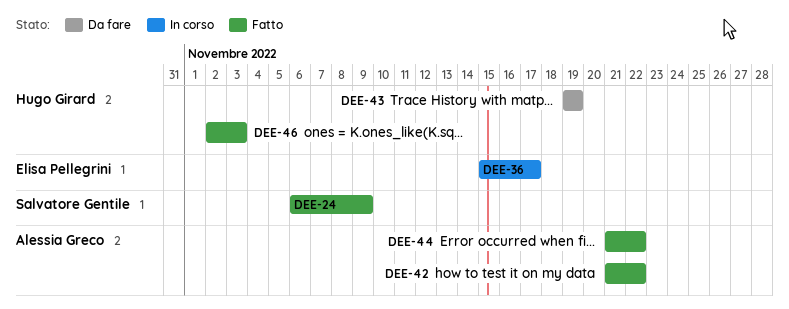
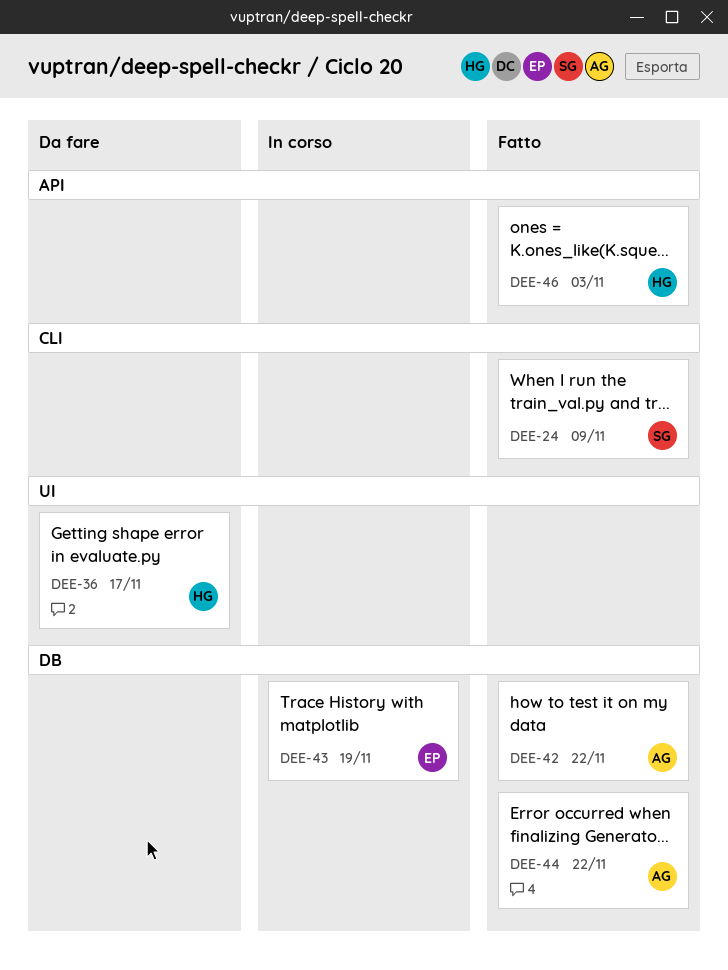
DEE-36, status: In corso -> Da fare
DEE-36, owner: Elisa Pellegrini -> Hugo Girard
DEE-43, status: Da fare -> In corso
DEE-43, owner: Hugo Girard -> Elisa Pellegrini

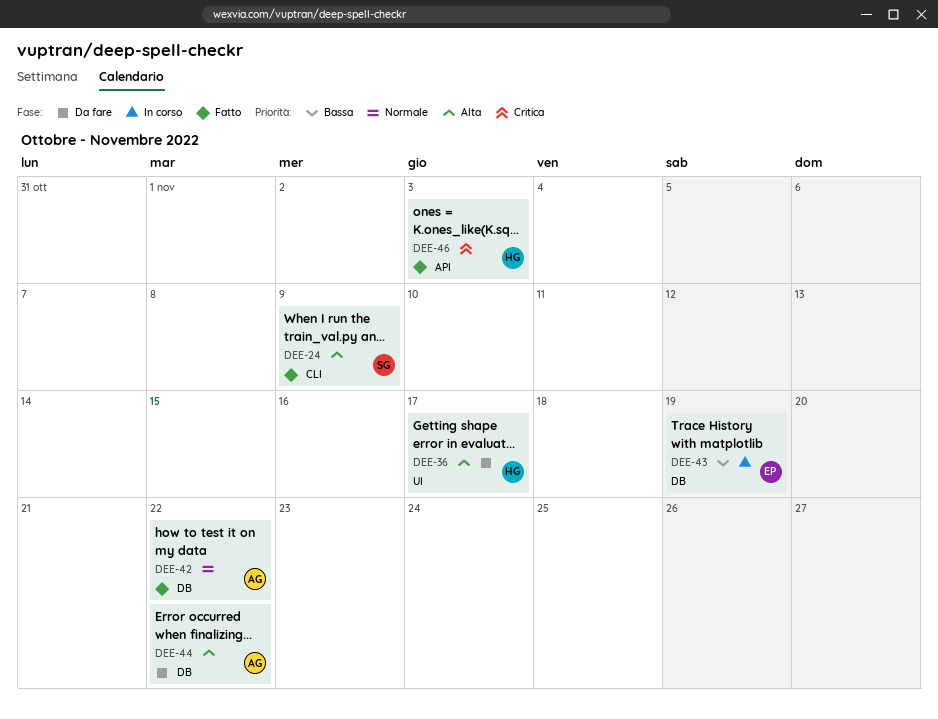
DEE-44, status: Fatto -> Da fare

